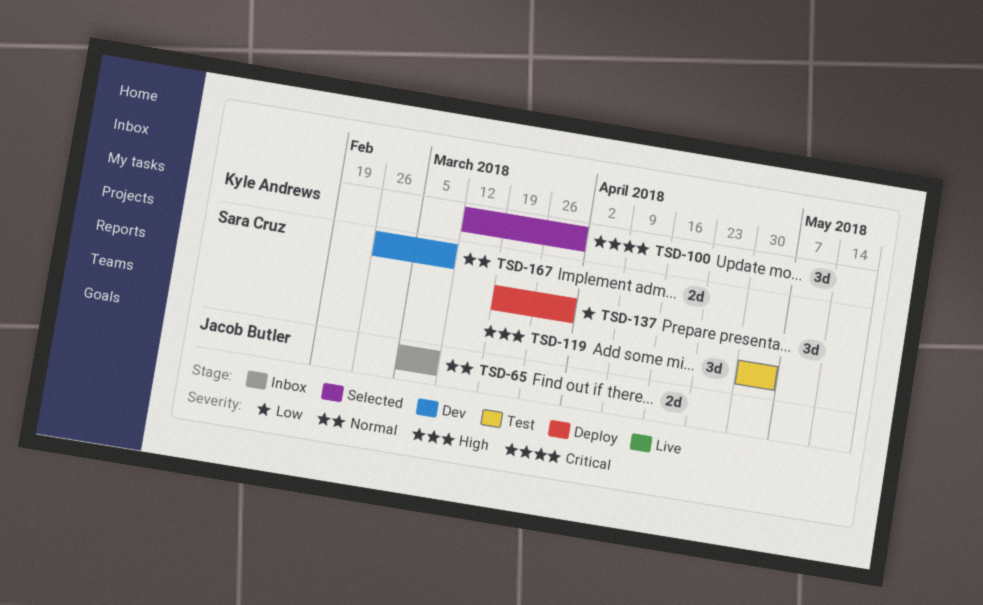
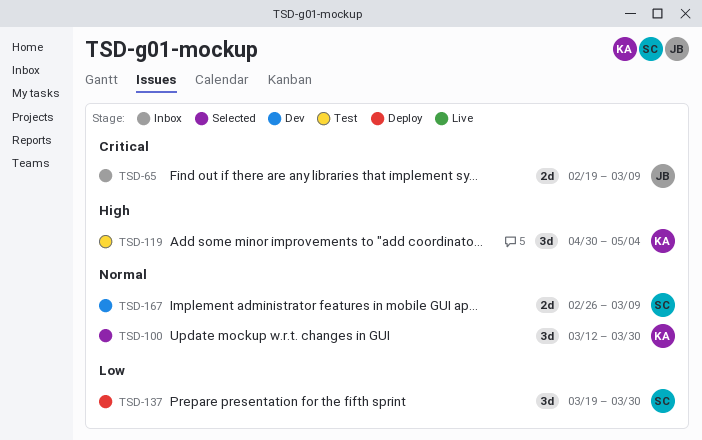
TSD-65, priority: Normal -> Critical
TSD-65, start: Mar 5 -> Feb 19
TSD-100, priority: Critical -> Normal
TSD-119, owner: Sara Cruz -> Kyle Andrews

